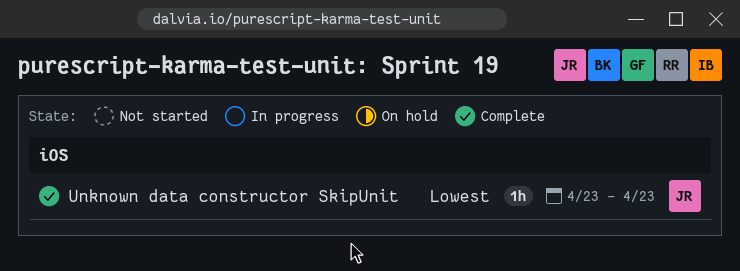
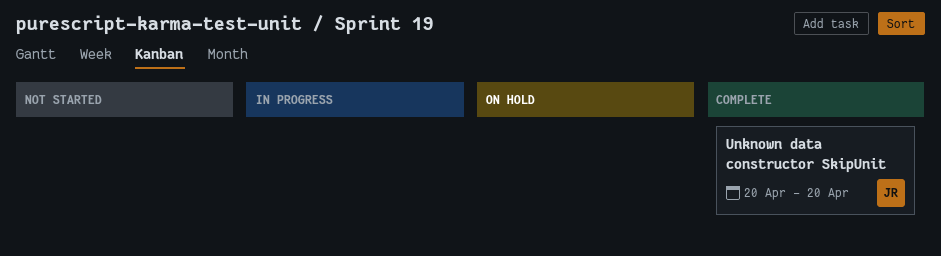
Unknown data constructor SkipUnit, start: Apr 23 -> Apr 20
Unknown data constructor SkipUnit, due: Apr 23 -> Apr 20

